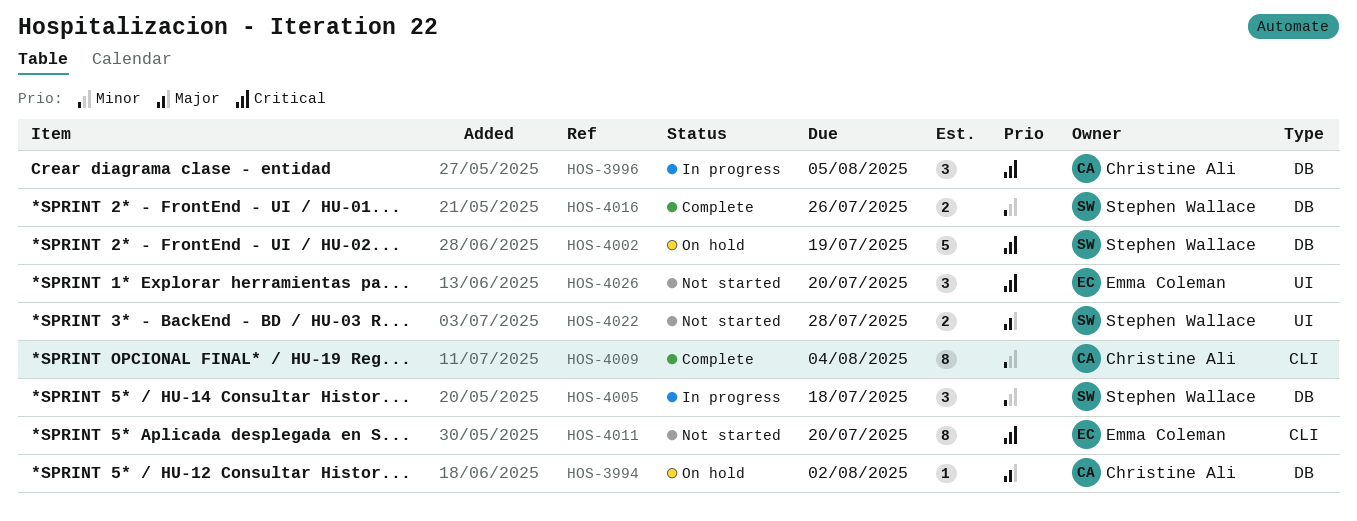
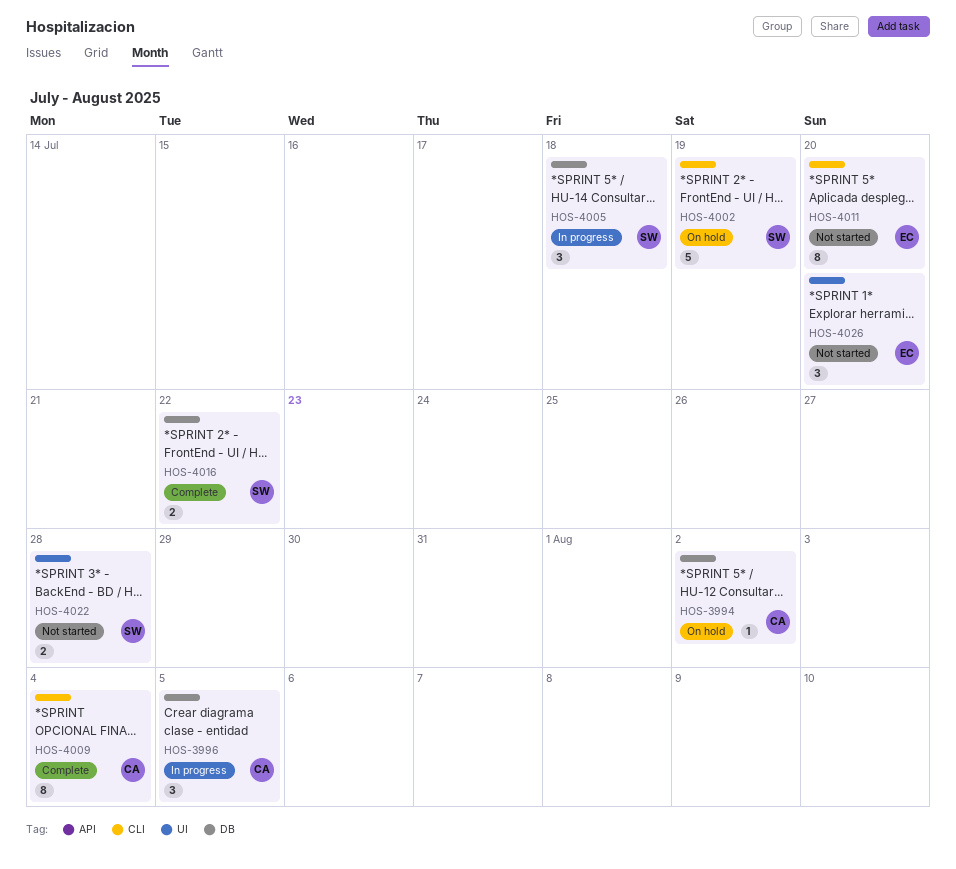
HOS-4002, label: DB -> CLI
HOS-4016, due: Jul 26 -> Jul 22

